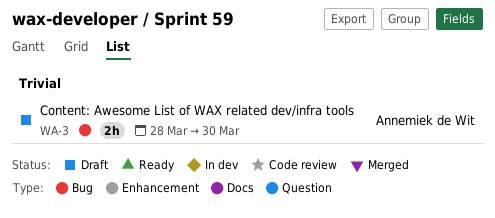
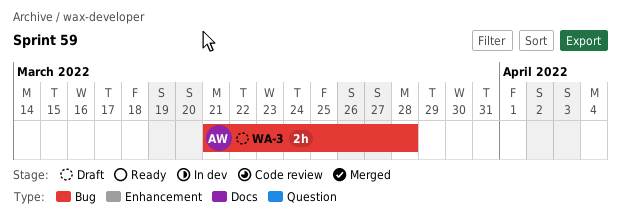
WA-3, start: Mar 28 -> Mar 21
WA-3, due: Mar 30 -> Mar 28

